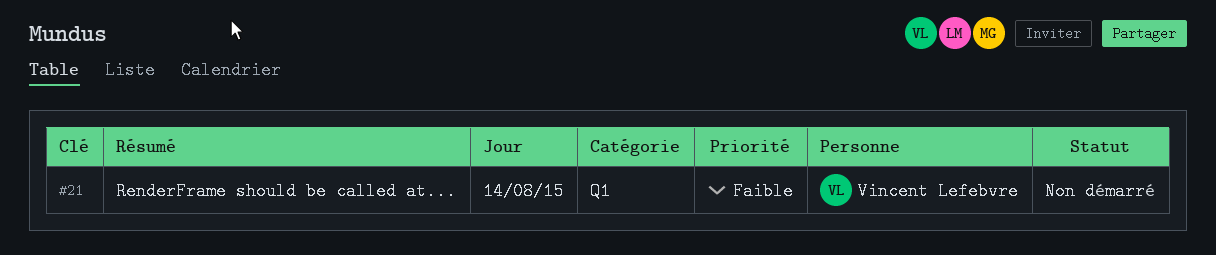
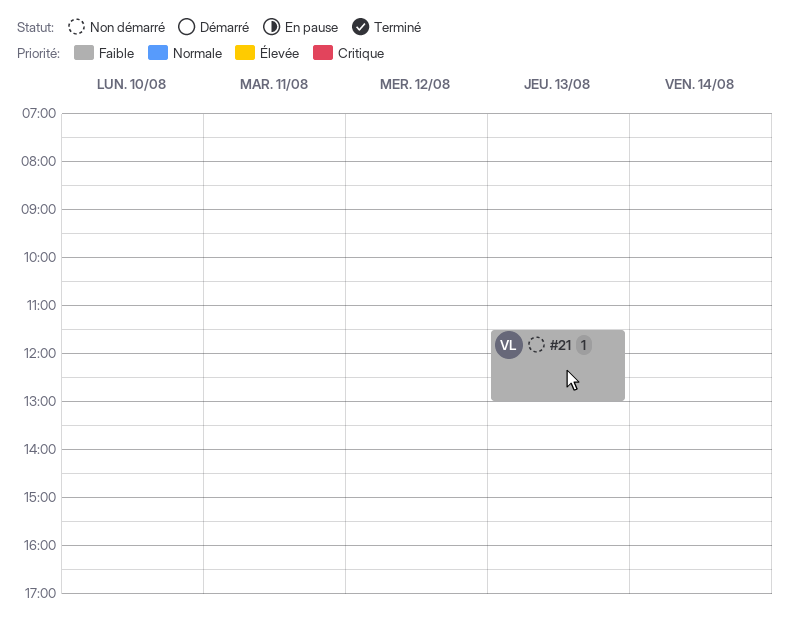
#21, day: Aug 14 -> Aug 13

